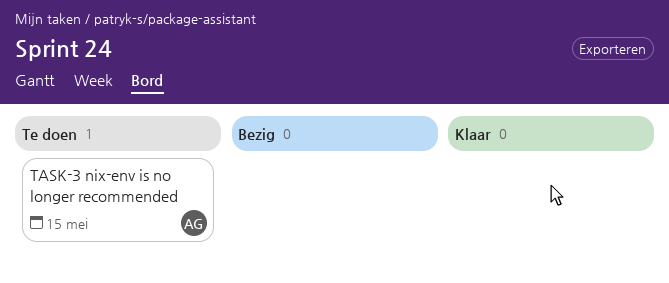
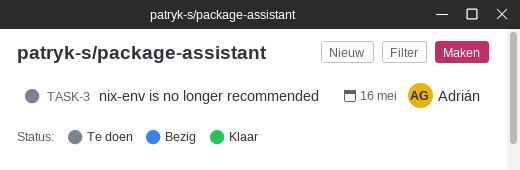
TASK-3, due: May 15 -> May 16

